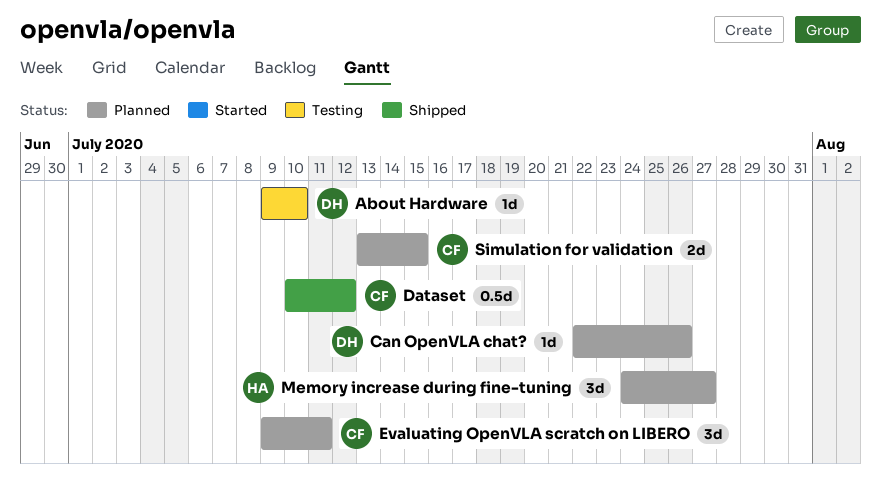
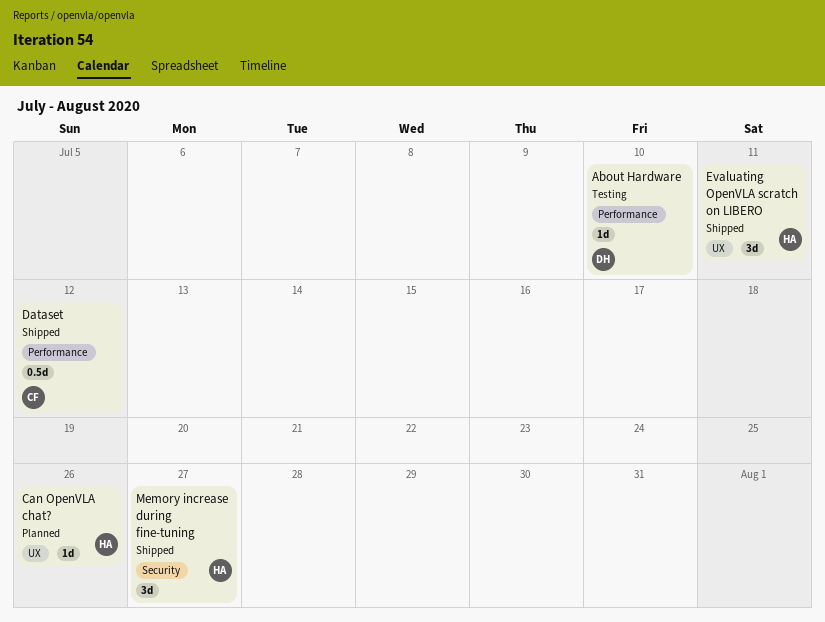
Can OpenVLA chat?, owner: DH -> HA
Evaluating OpenVLA scratch on LIBERO, status: Planned -> Shipped
Evaluating OpenVLA scratch on LIBERO, owner: CF -> HA
Memory increase during fine-tuning, status: Planned -> Shipped
Simulation for validation: present -> none

